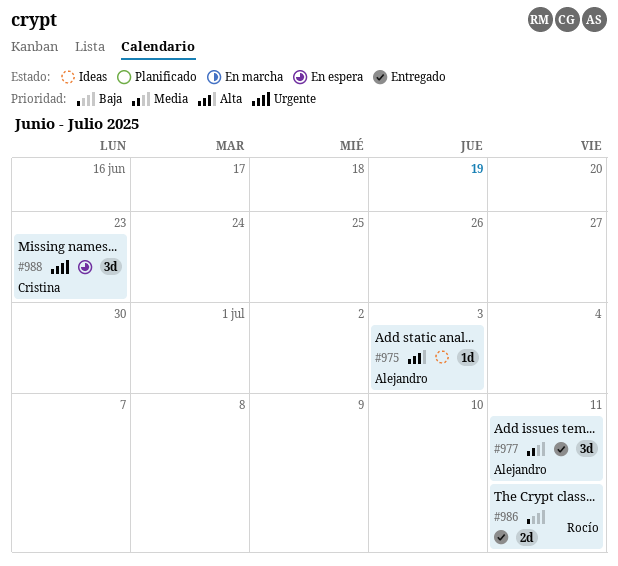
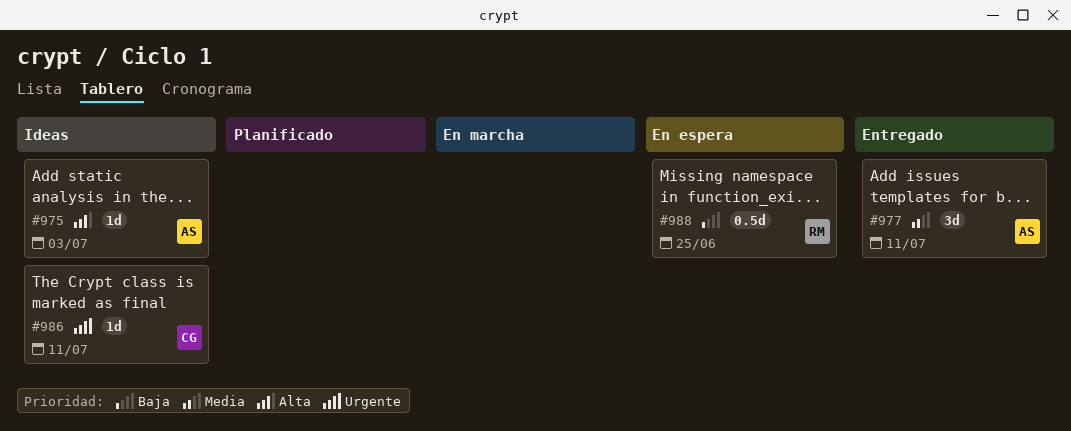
#986, status: Entregado -> Ideas
#986, owner: Rocío -> Cristina
#986, priority: Baja -> Urgente
#986, estimate: 2d -> 1d
#988, owner: Cristina -> Rocío
#988, priority: Urgente -> Baja
#988, estimate: 3d -> 0.5d
#988, due: Jun 23 -> Jun 25

